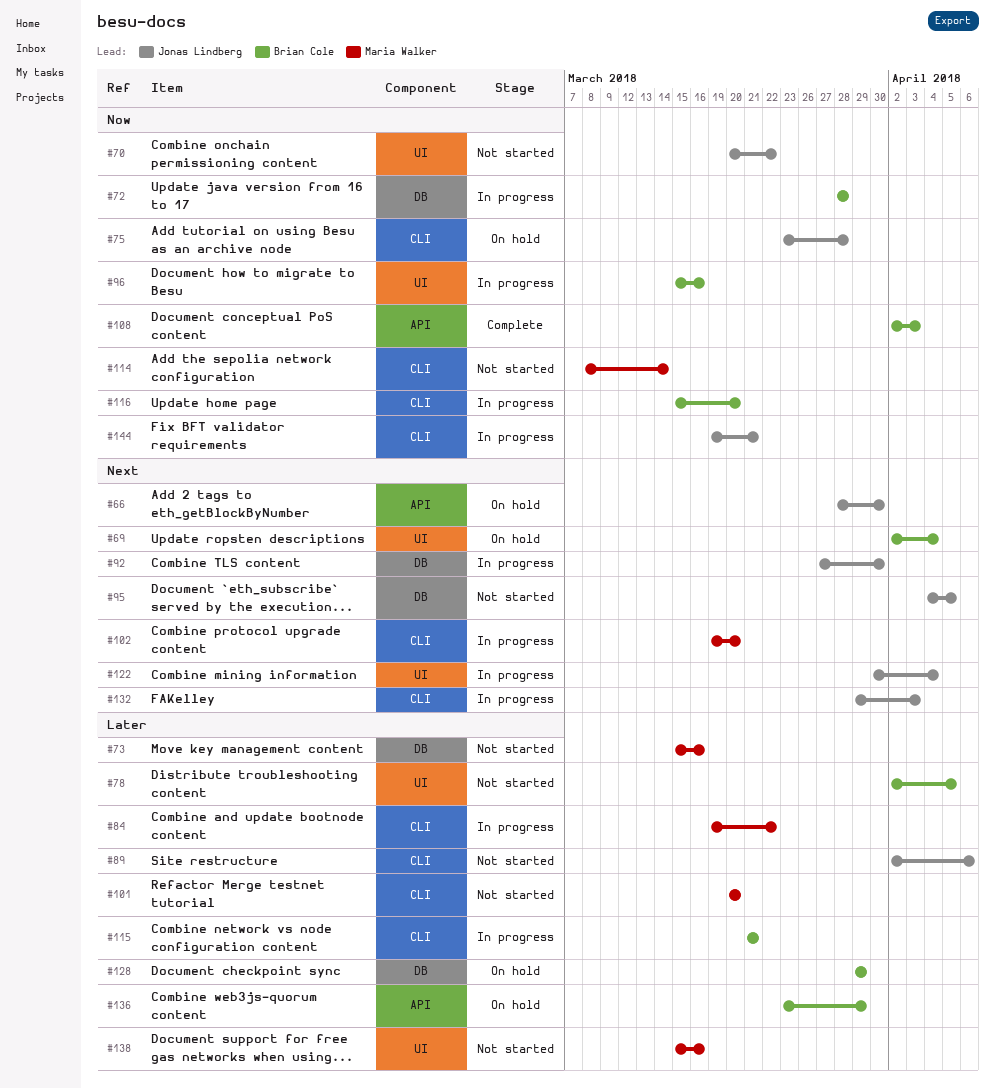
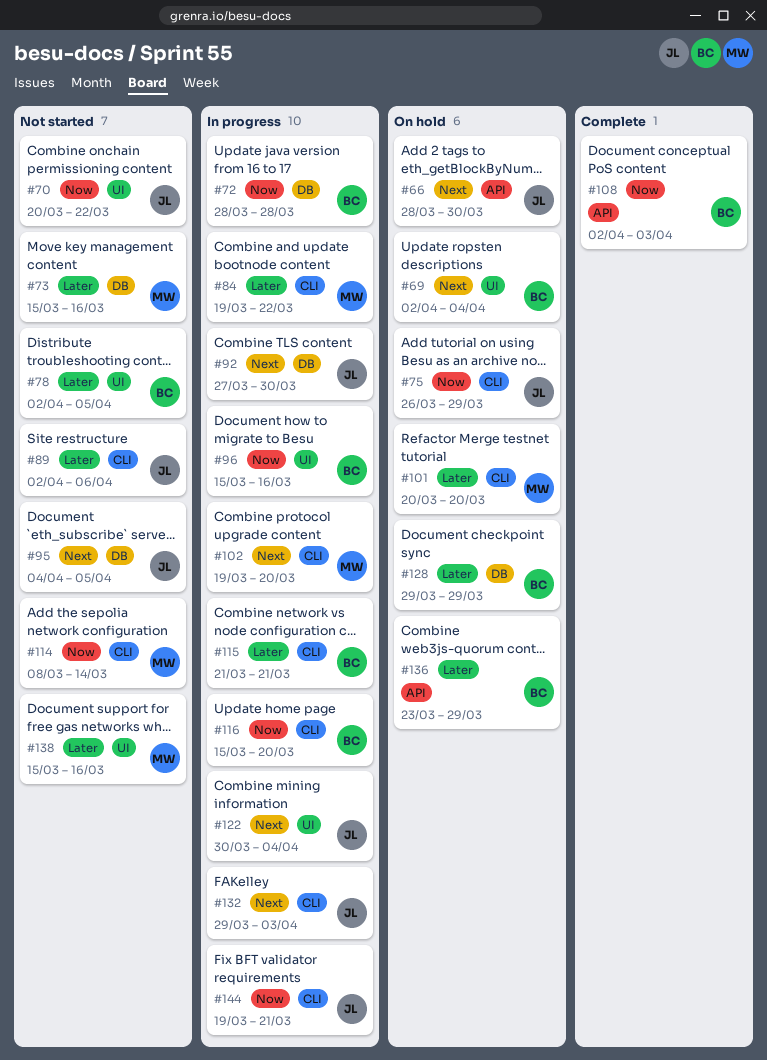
#75, start: Mar 23 -> Mar 26
#75, due: Mar 28 -> Mar 29
#101, status: Not started -> On hold

